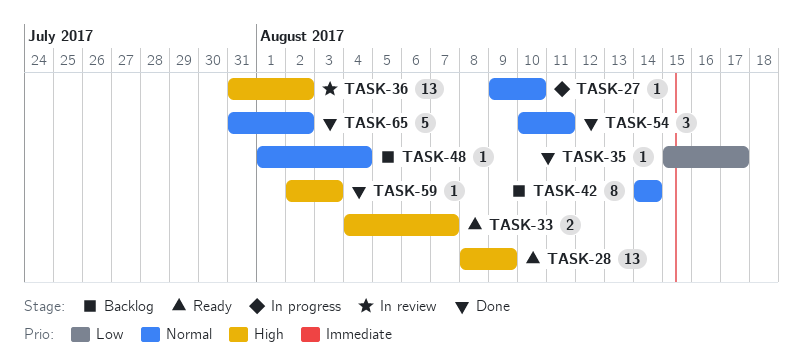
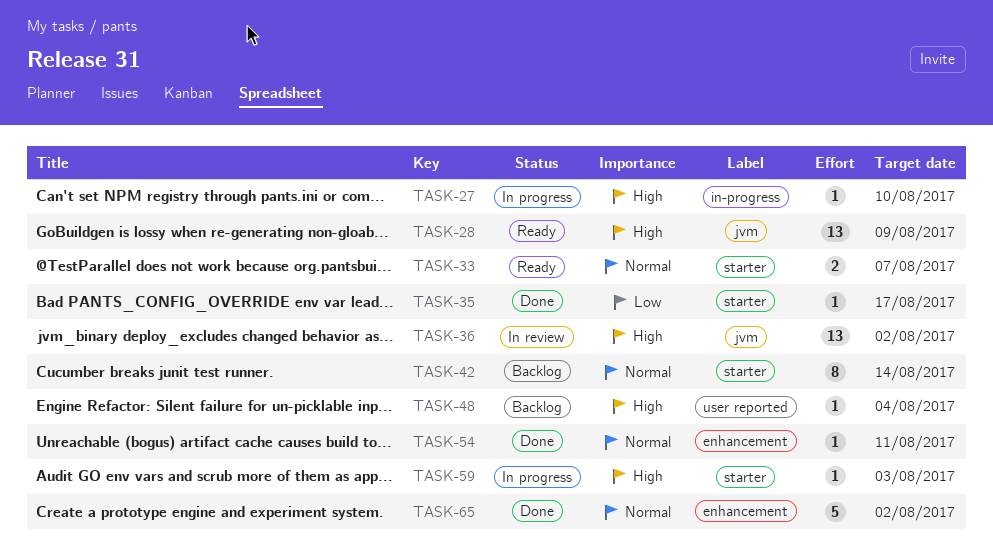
TASK-27, priority: Normal -> High
TASK-33, priority: High -> Normal
TASK-48, priority: Normal -> High
TASK-54, estimate: 3 -> 1
TASK-59, status: Done -> In progress

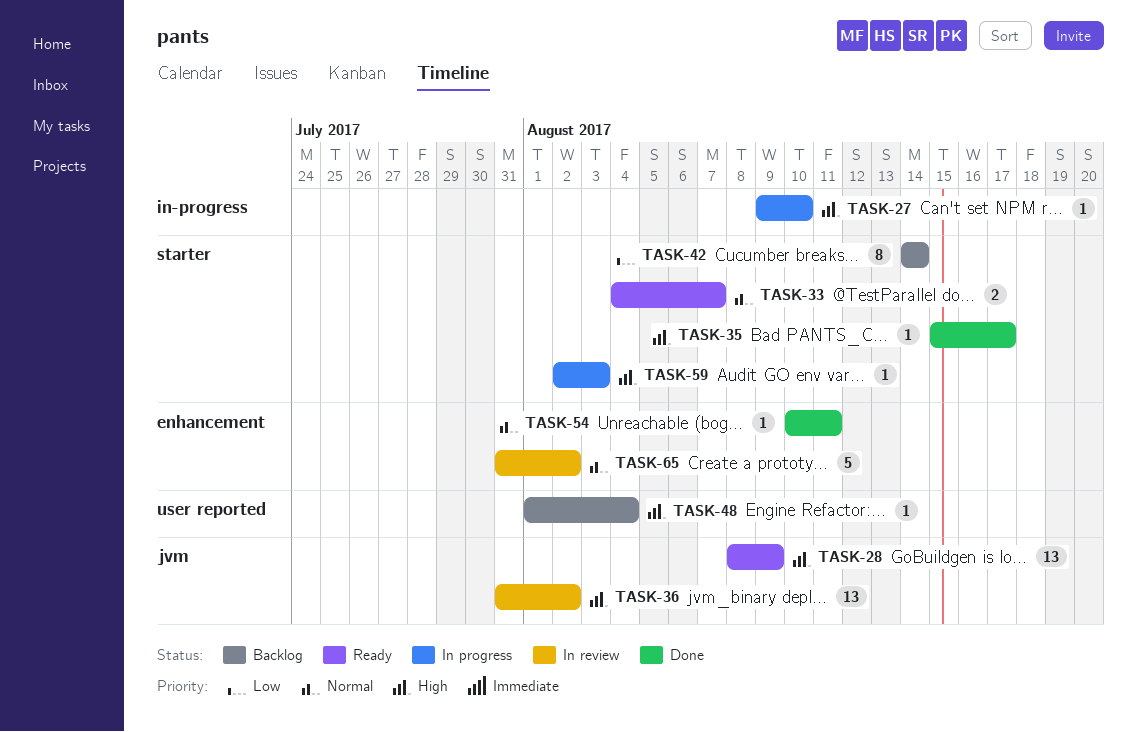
TASK-35, priority: Low -> High
TASK-42, priority: Normal -> Low
TASK-65, status: Done -> In review

